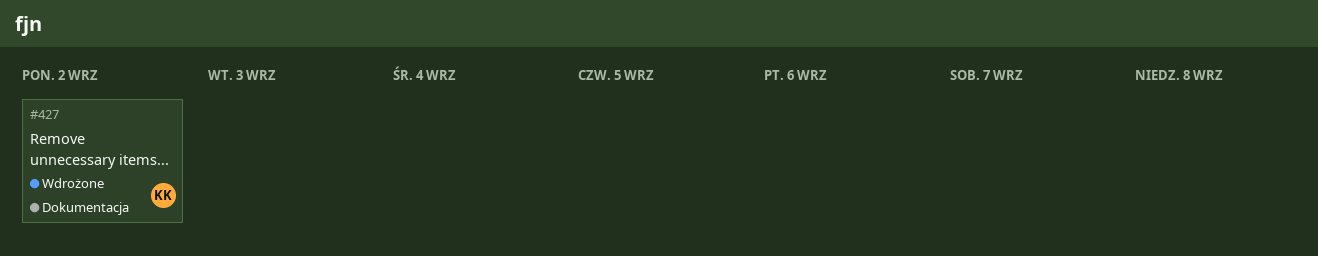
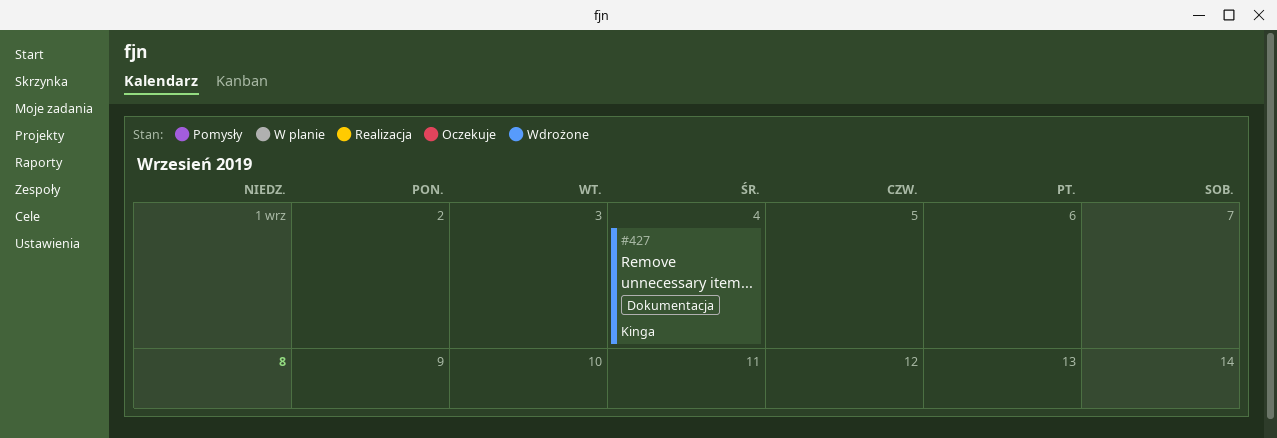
#427, due: Sep 2 -> Sep 4

